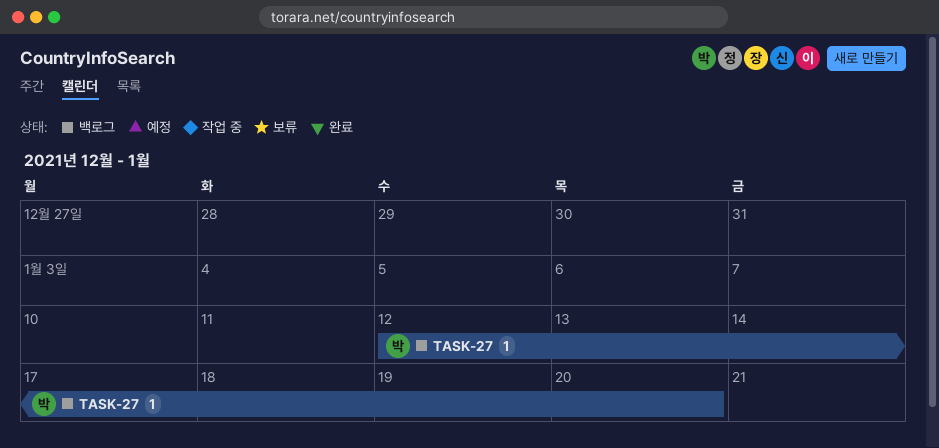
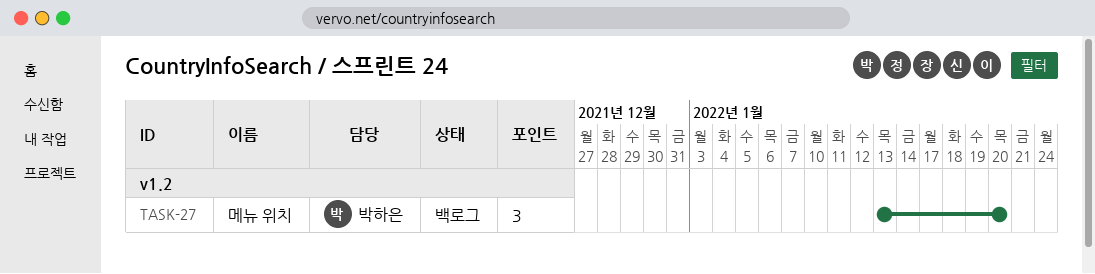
TASK-27, estimate: 1 -> 3
TASK-27, start: Jan 12 -> Jan 13

